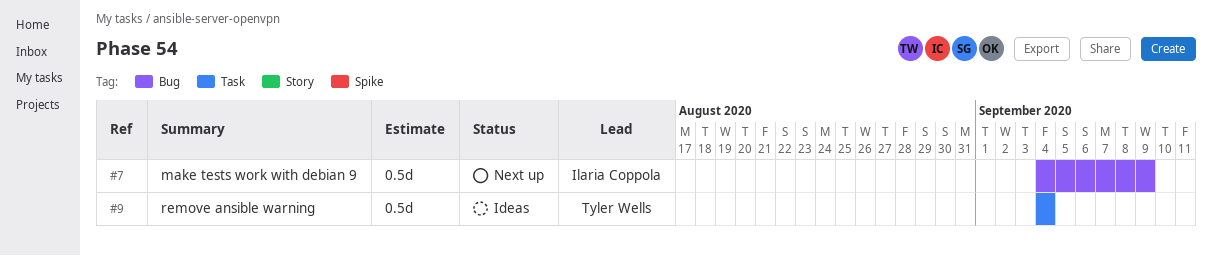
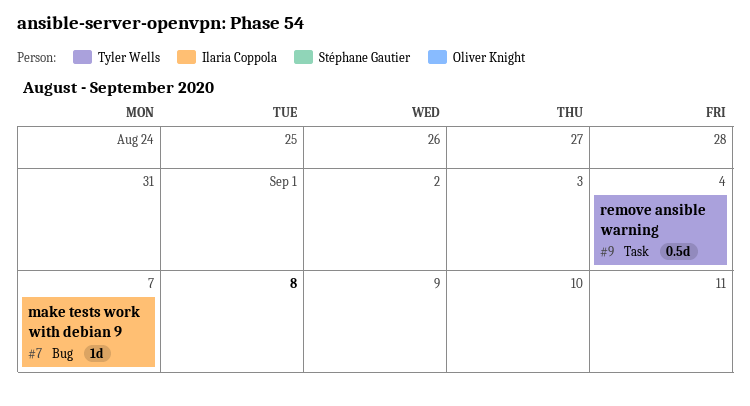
#7, estimate: 0.5d -> 1d
#7, due: Sep 9 -> Sep 7

